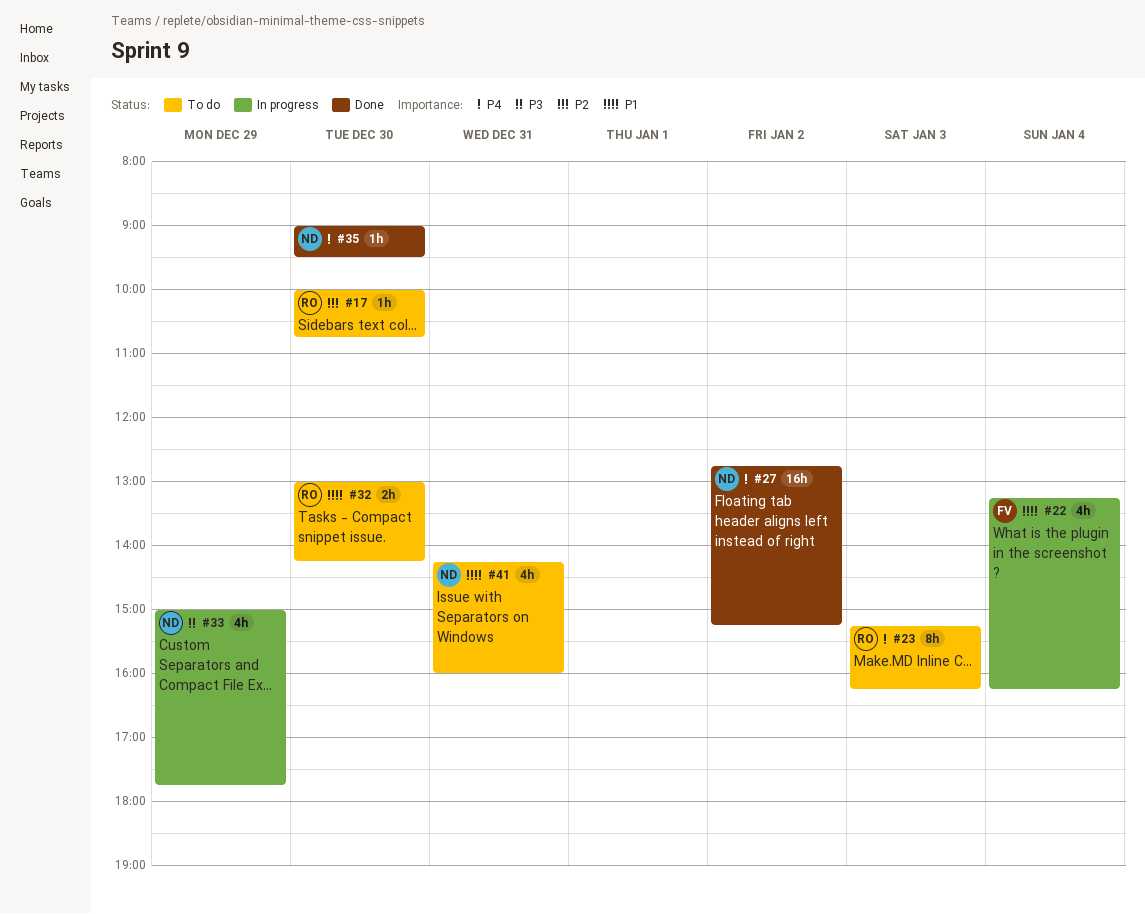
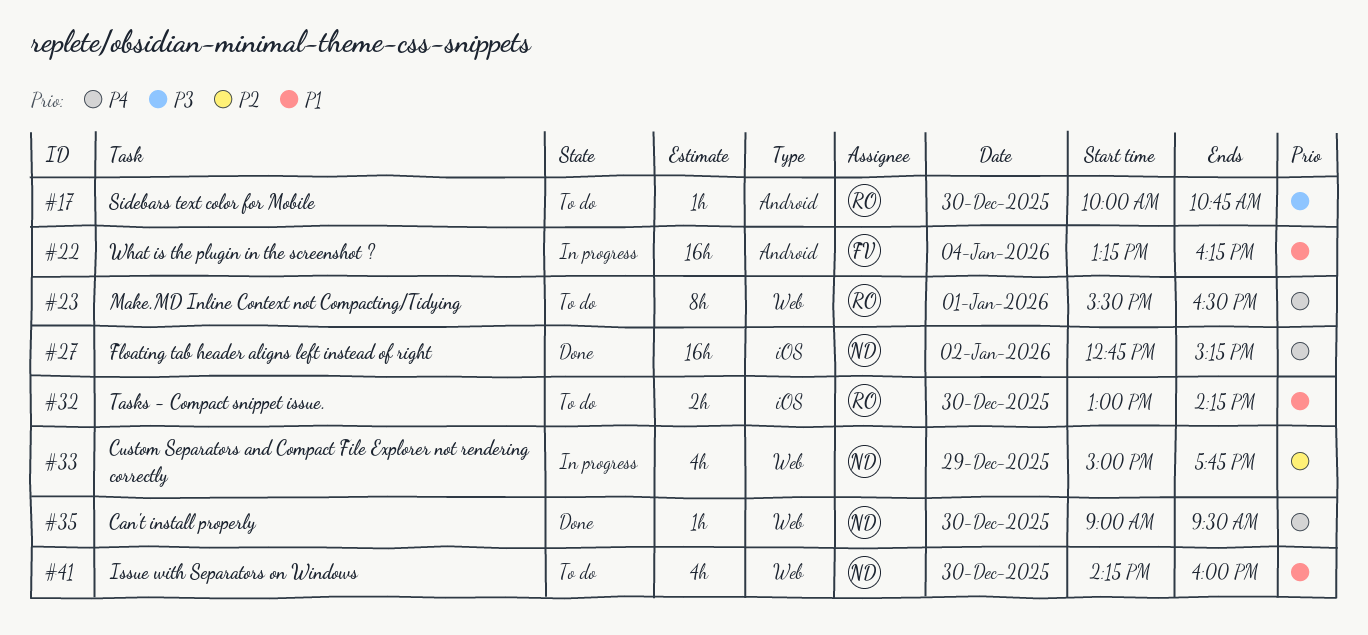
#17, priority: P2 -> P3
#22, estimate: 4h -> 16h
#23, day: Jan 3 -> Jan 1
#23, begins: 15:15 -> 15:30
#23, ends: 16:15 -> 16:30
#33, priority: P3 -> P2
#41, day: Dec 31 -> Dec 30

